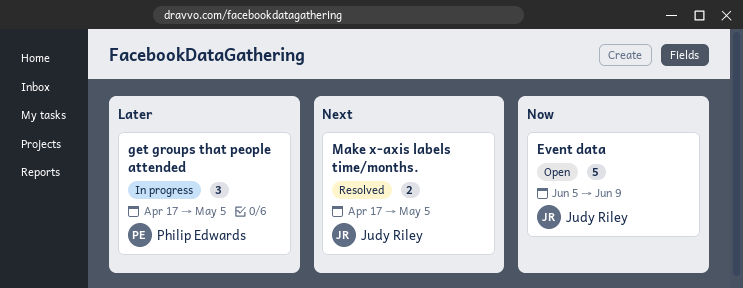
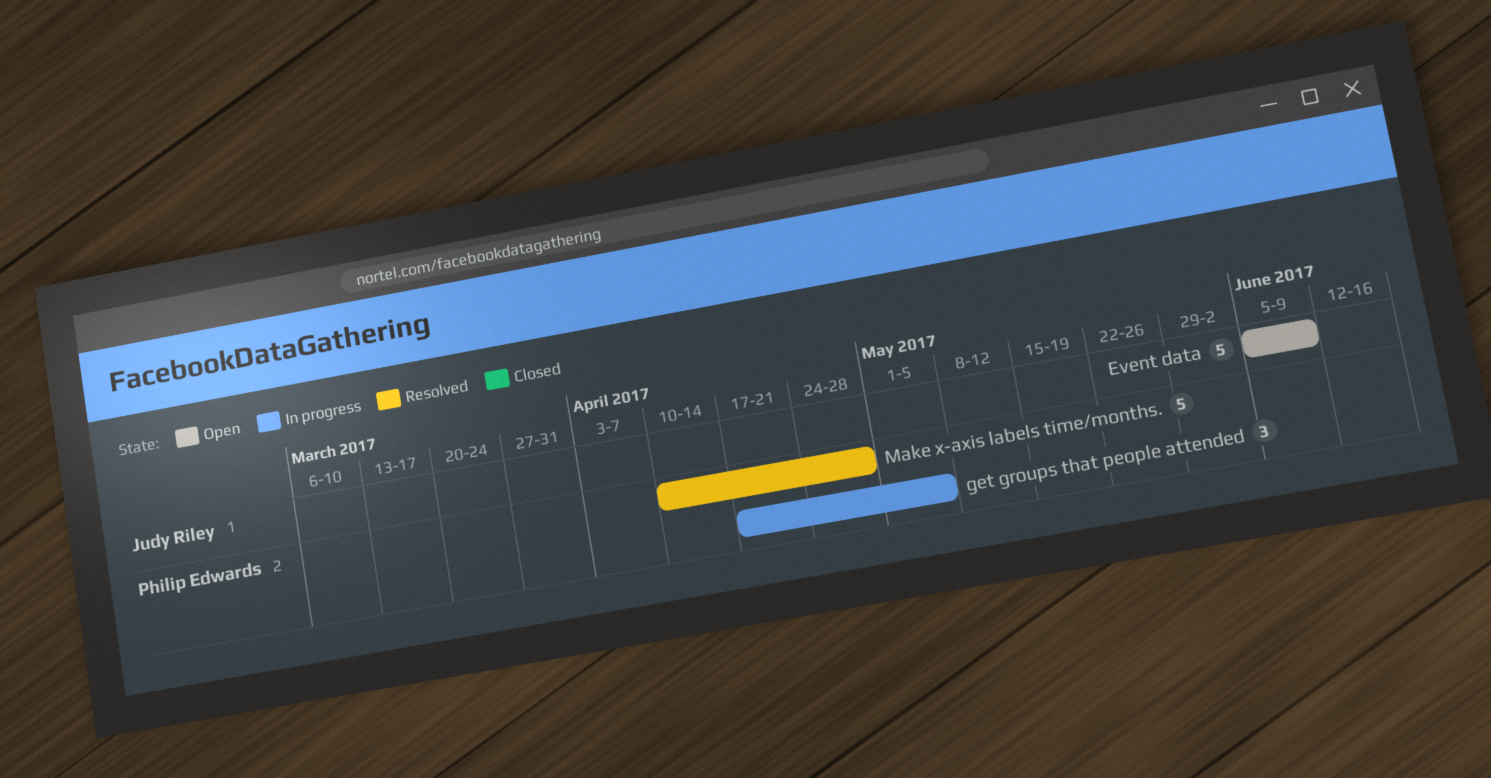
Make x-axis labels time/months., owner: Judy Riley -> Philip Edwards
Make x-axis labels time/months., estimate: 2 -> 5
Make x-axis labels time/months., start: Apr 17 -> Apr 10
Make x-axis labels time/months., due: May 5 -> Apr 28

